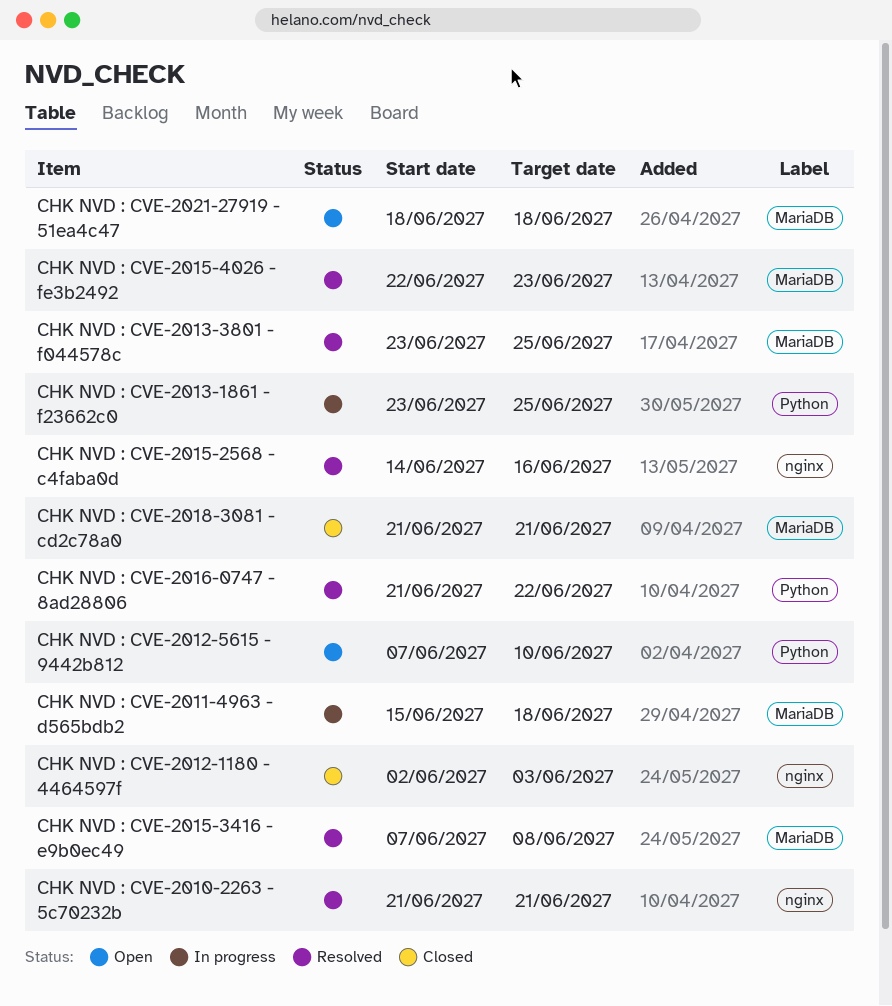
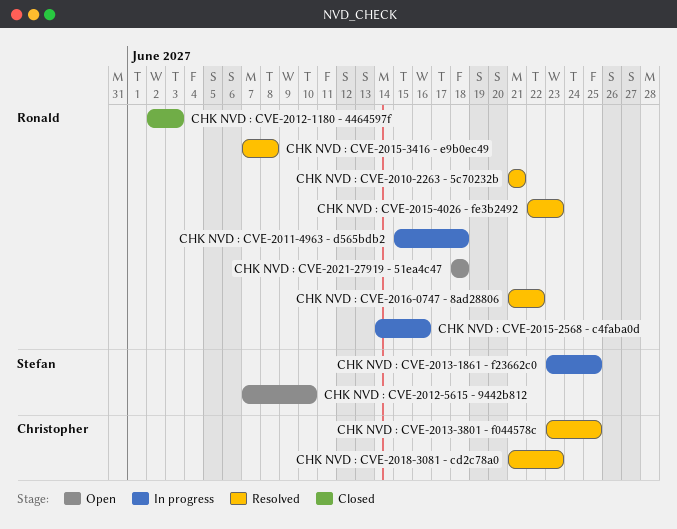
CHK NVD : CVE-2015-2568 - c4faba0d, status: Resolved -> In progress
CHK NVD : CVE-2018-3081 - cd2c78a0, status: Closed -> Resolved
CHK NVD : CVE-2018-3081 - cd2c78a0, due: Jun 21 -> Jun 23

